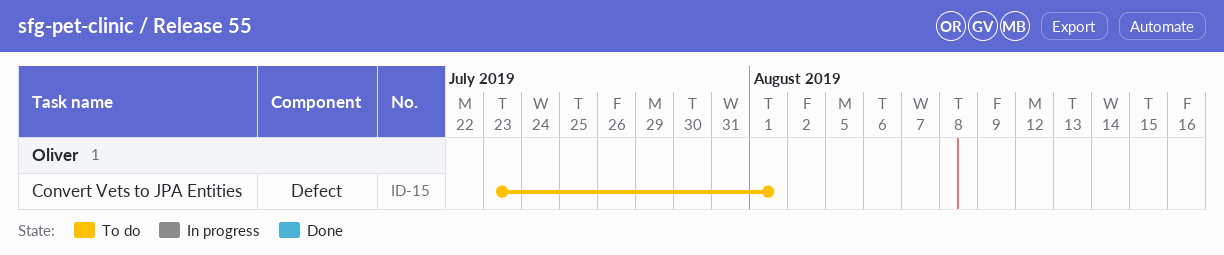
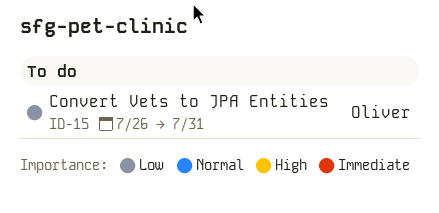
ID-15, start: Jul 23 -> Jul 26
ID-15, due: Aug 1 -> Jul 31

